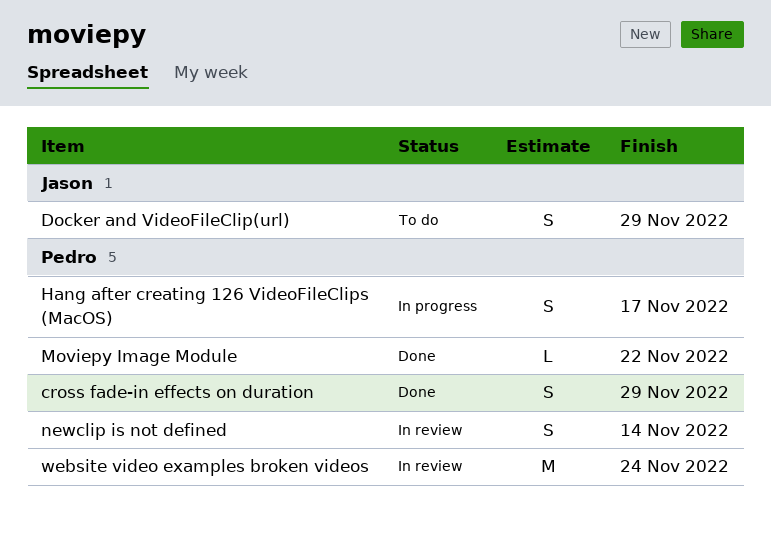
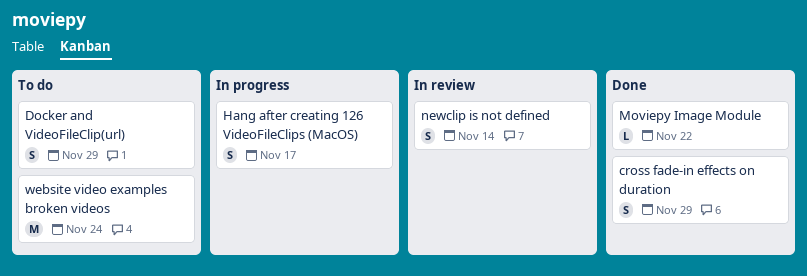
website video examples broken videos, status: In review -> To do

